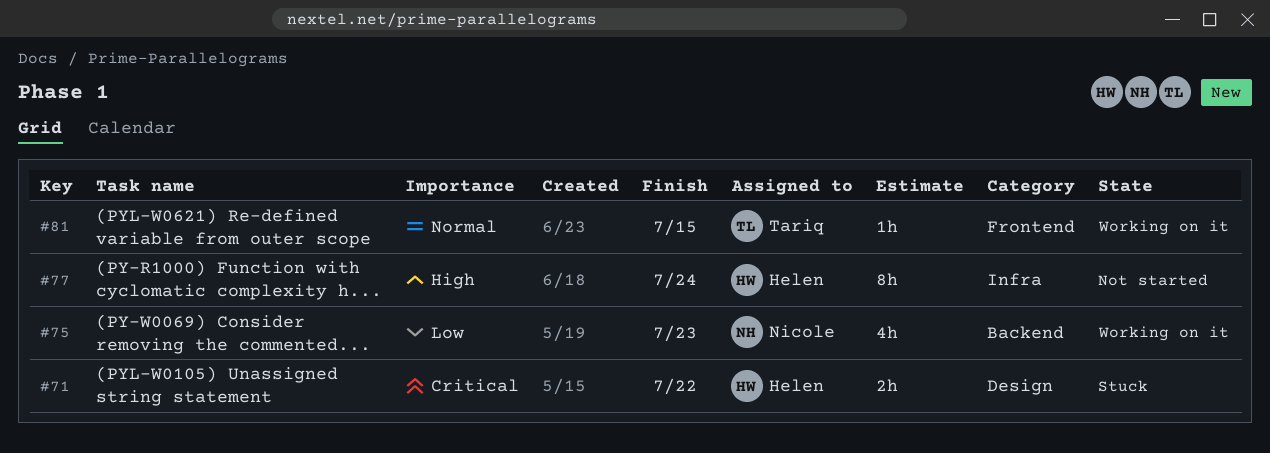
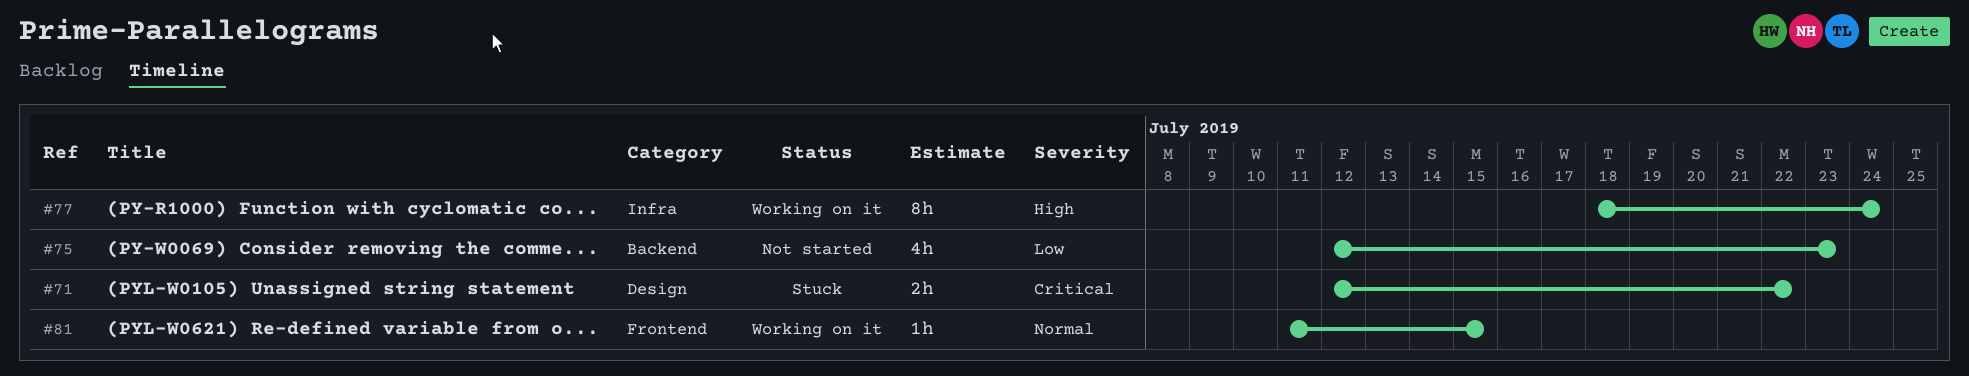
#75, status: Working on it -> Not started
#77, status: Not started -> Working on it

